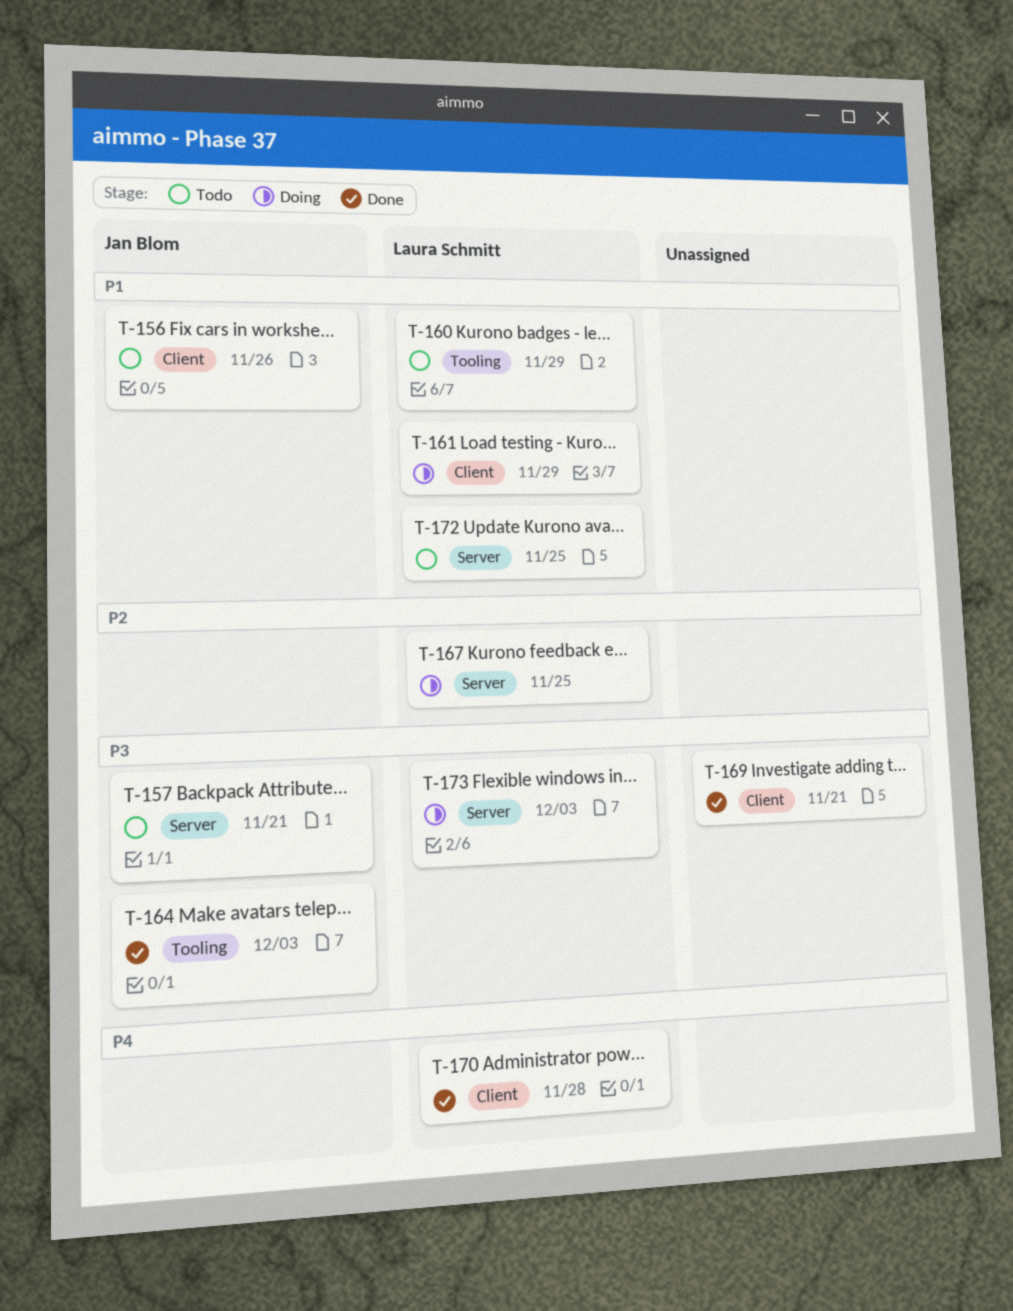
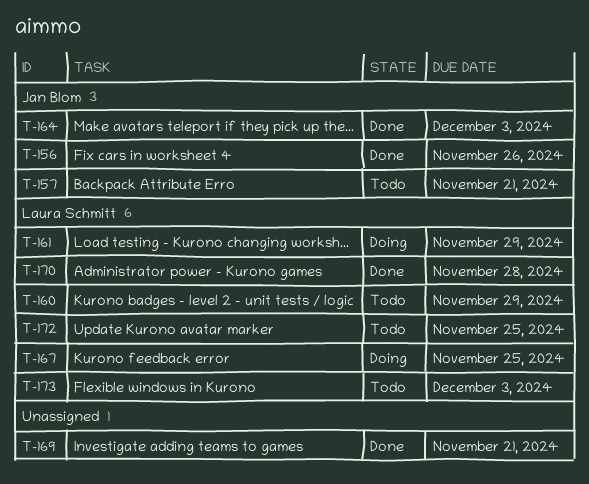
T-156, status: Todo -> Done
T-173, status: Doing -> Todo

